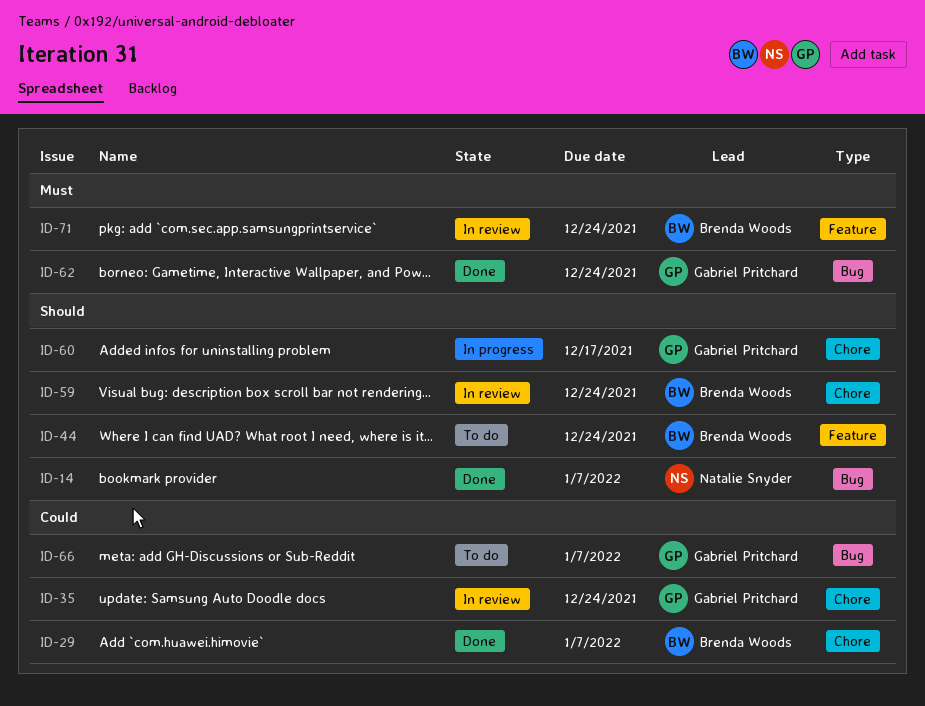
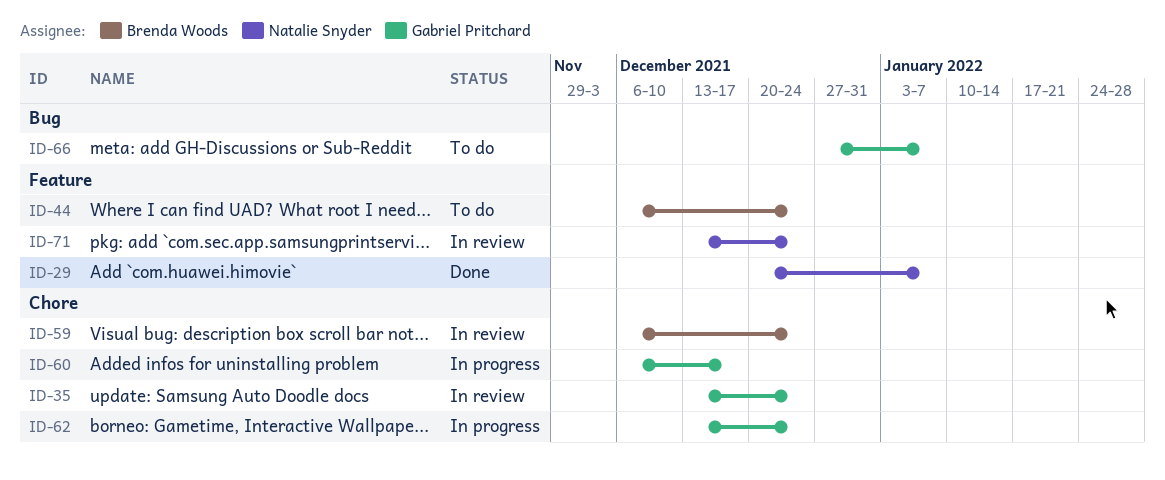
ID-14: present -> none
ID-29, owner: Brenda Woods -> Natalie Snyder
ID-29, label: Chore -> Feature
ID-62, status: Done -> In progress
ID-62, label: Bug -> Chore
ID-71, owner: Brenda Woods -> Natalie Snyder

